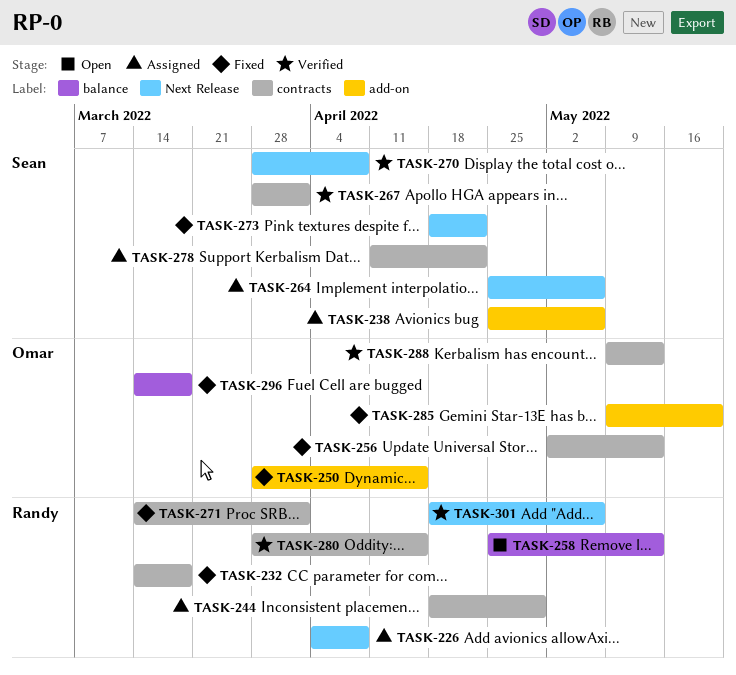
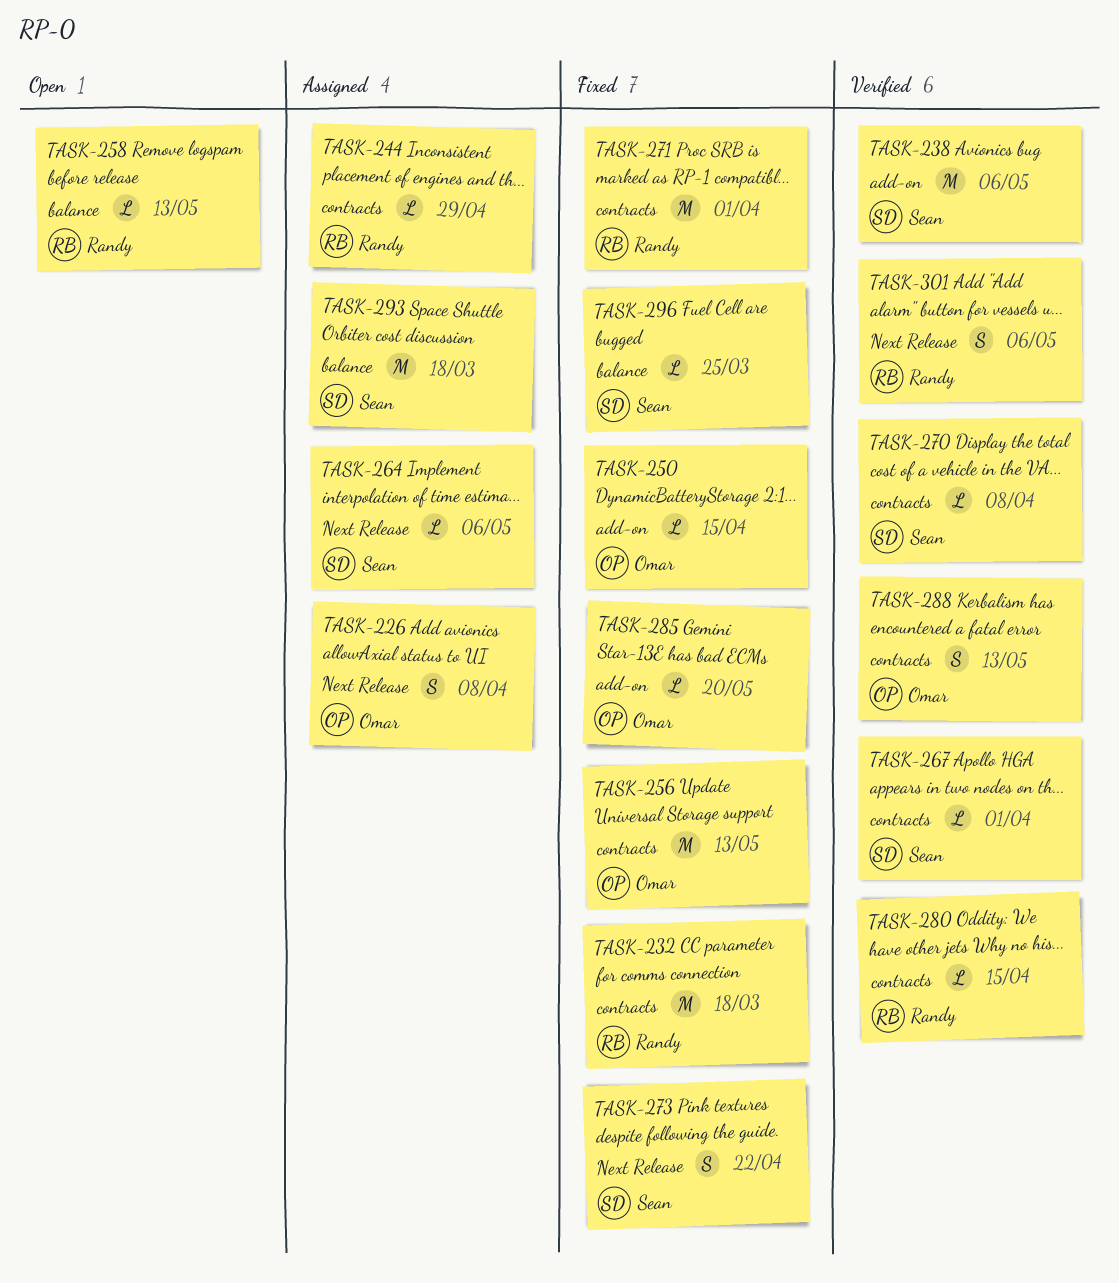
TASK-226, owner: Randy -> Omar
TASK-238, status: Assigned -> Verified
TASK-270, label: Next Release -> contracts
TASK-278: present -> none
TASK-293: none -> present
TASK-296, owner: Omar -> Sean
TASK-296, due: Mar 18 -> Mar 25

